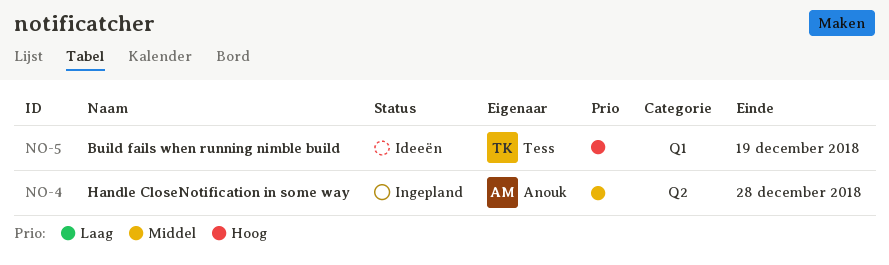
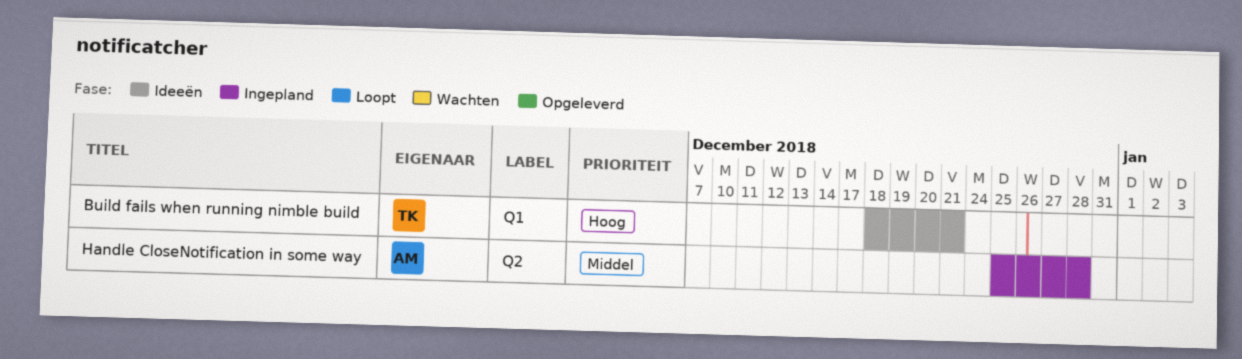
Build fails when running nimble build, due: Dec 19 -> Dec 21

